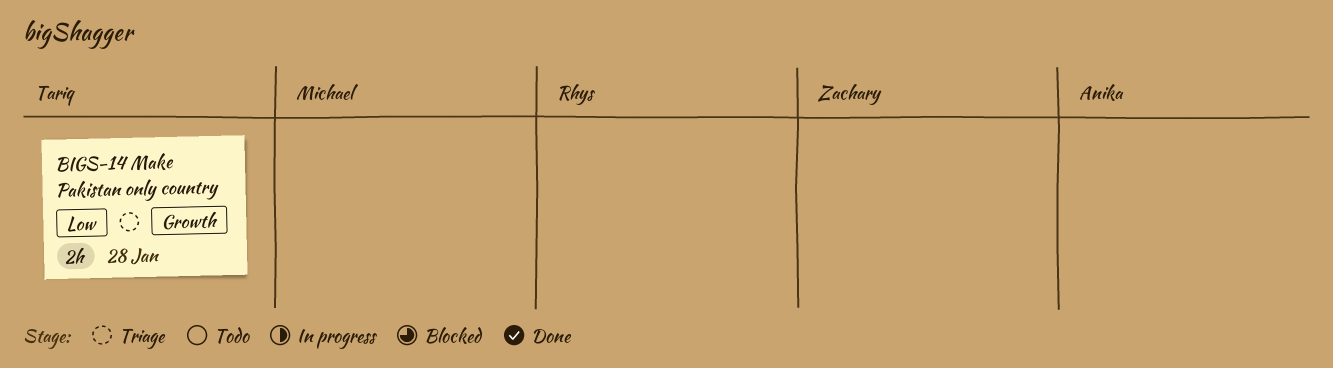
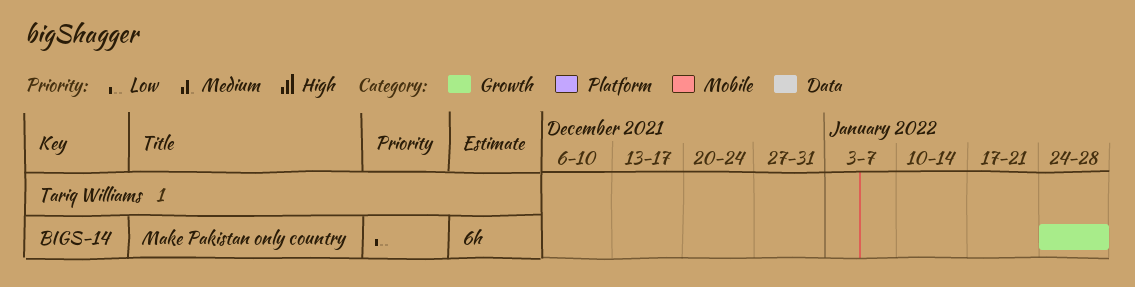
BIGS-14, estimate: 2h -> 6h

